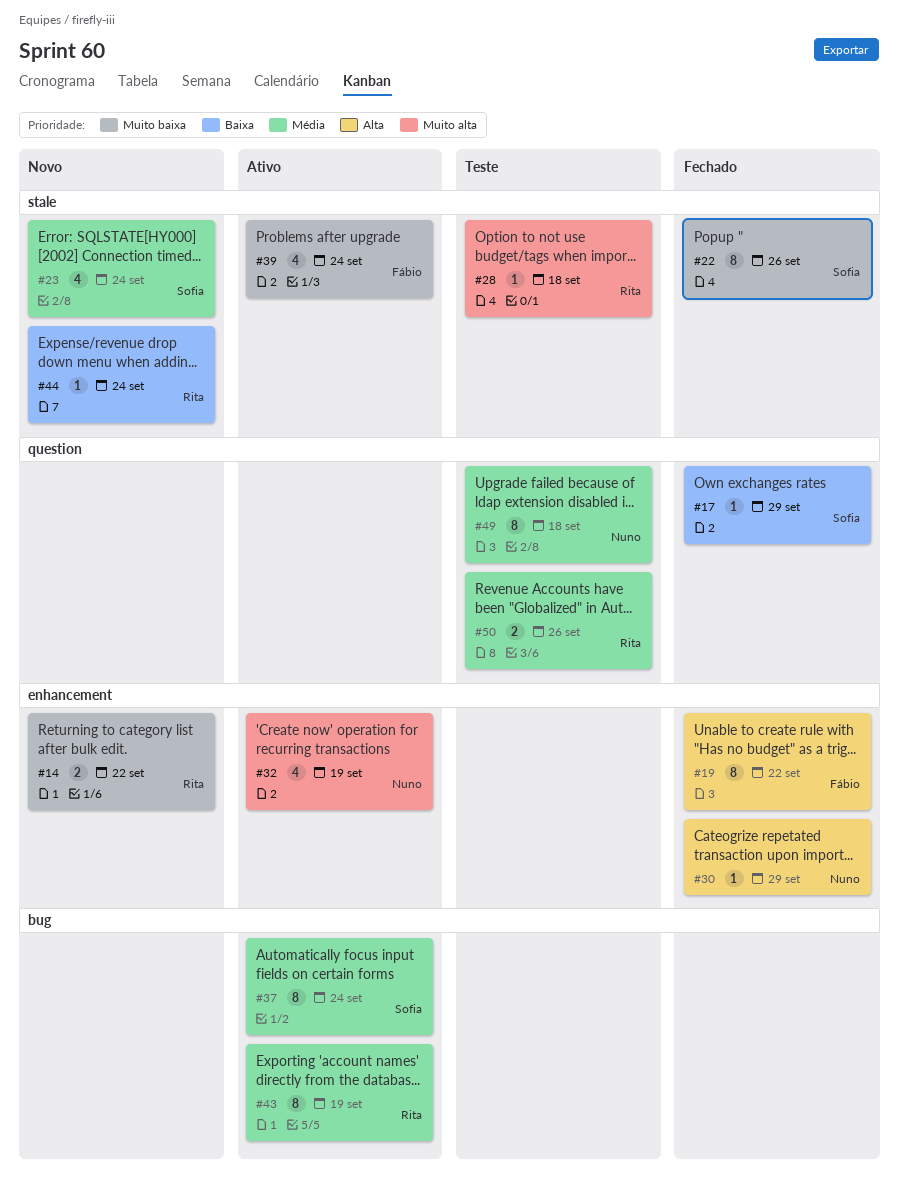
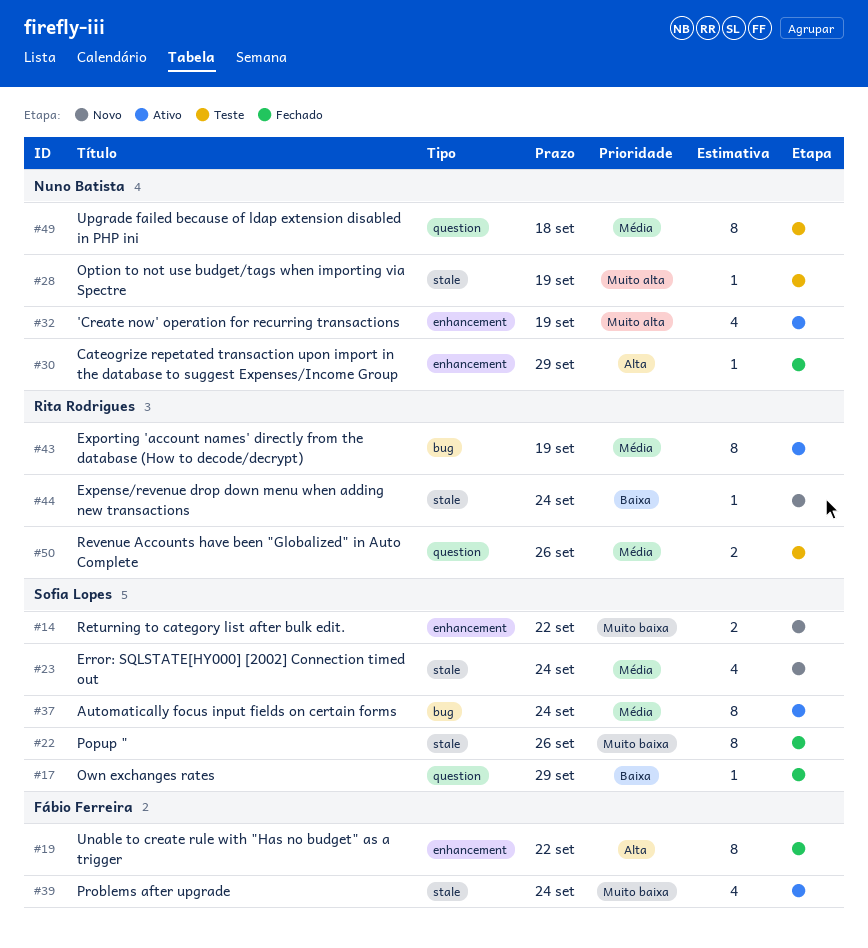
#14, owner: Rita Rodrigues -> Sofia Lopes
#28, owner: Rita Rodrigues -> Nuno Batista
#28, due: Sep 18 -> Sep 19

